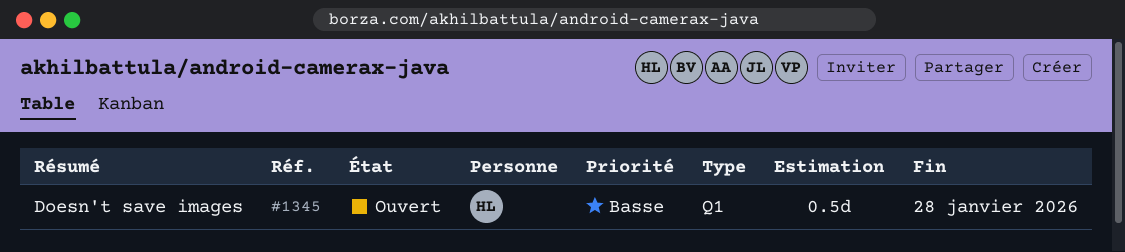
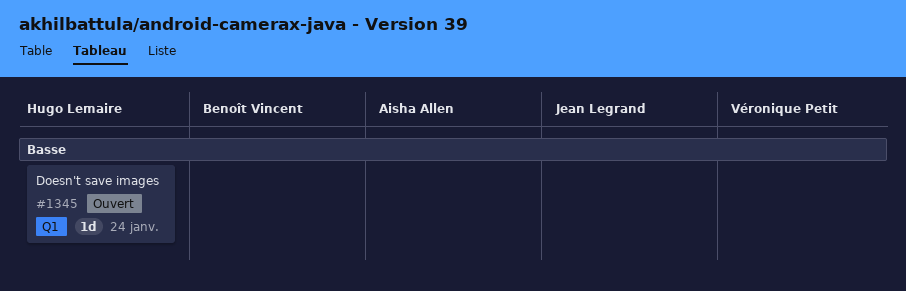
#1345, estimate: 0.5d -> 1d
#1345, due: Jan 28 -> Jan 24

